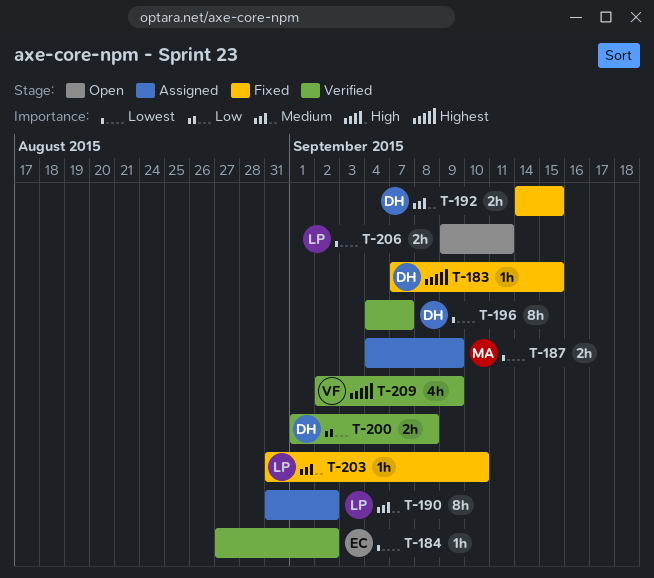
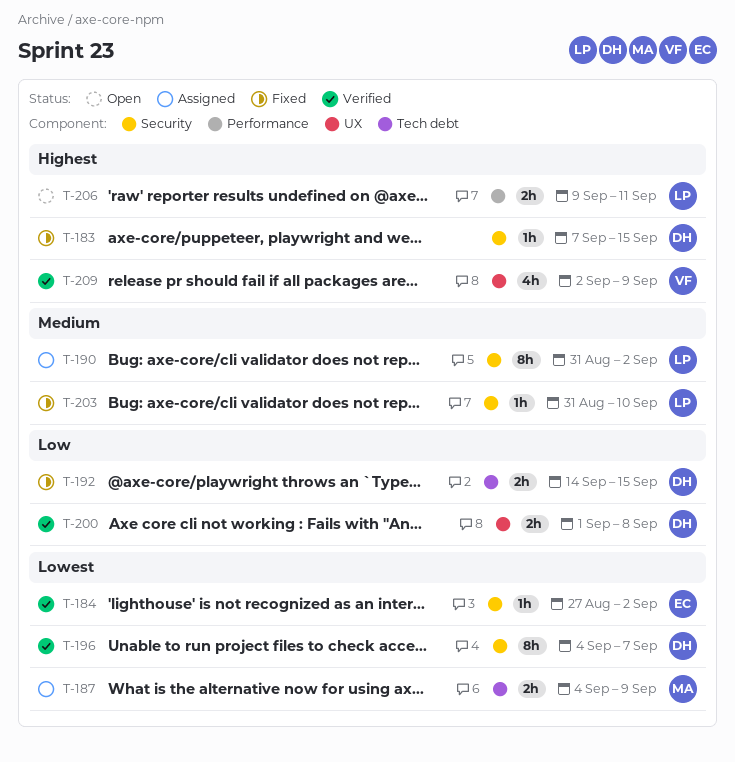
T-192, priority: Medium -> Low
T-206, priority: Lowest -> Highest

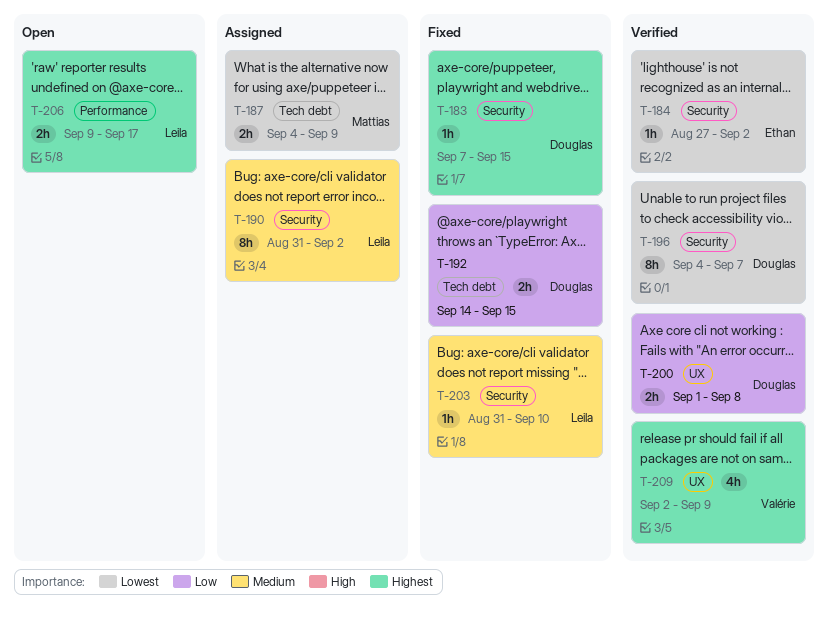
T-206, due: Sep 11 -> Sep 17

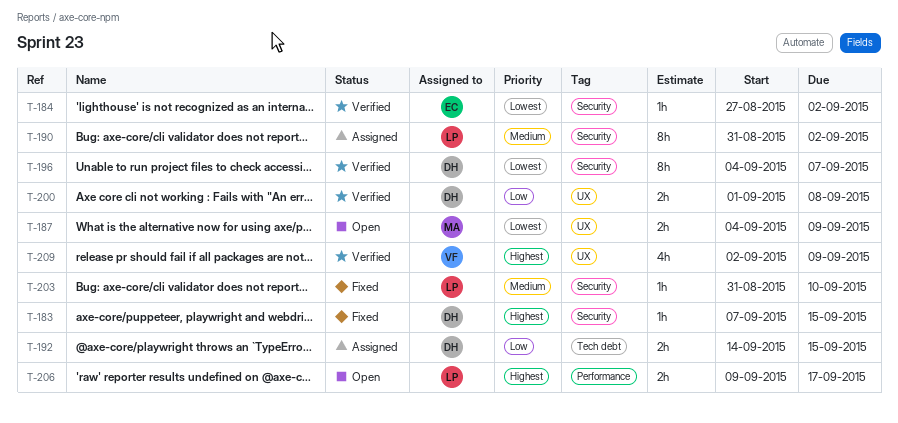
T-187, status: Assigned -> Open
T-187, label: Tech debt -> UX
T-192, status: Fixed -> Assigned

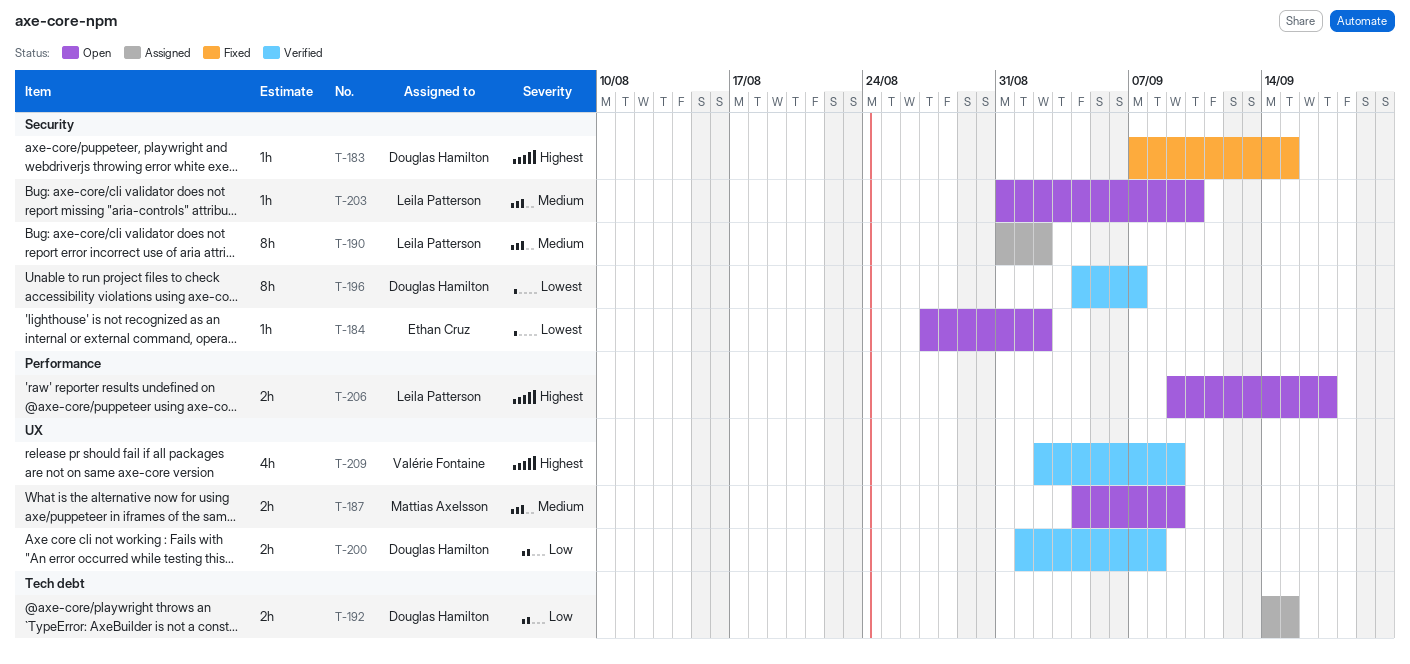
T-184, status: Verified -> Open
T-187, priority: Lowest -> Medium
T-203, status: Fixed -> Open

